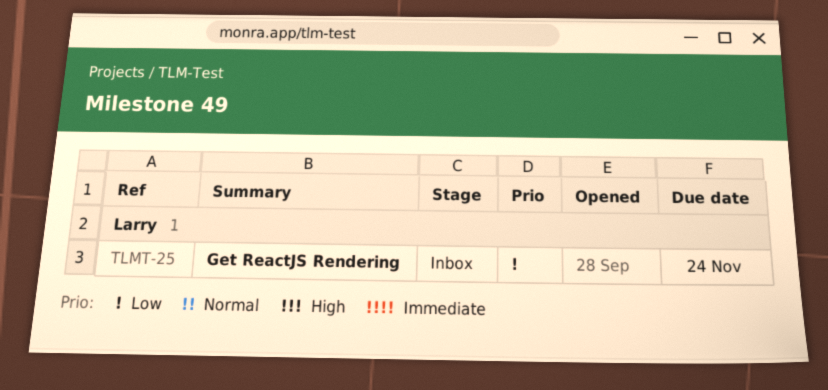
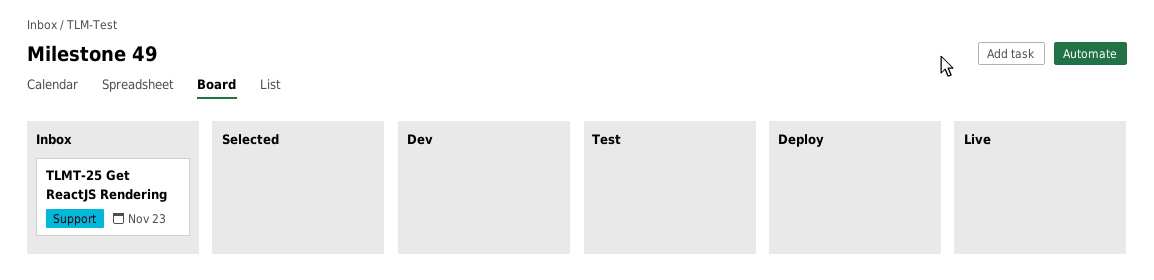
TLMT-25, due: Nov 24 -> Nov 23

